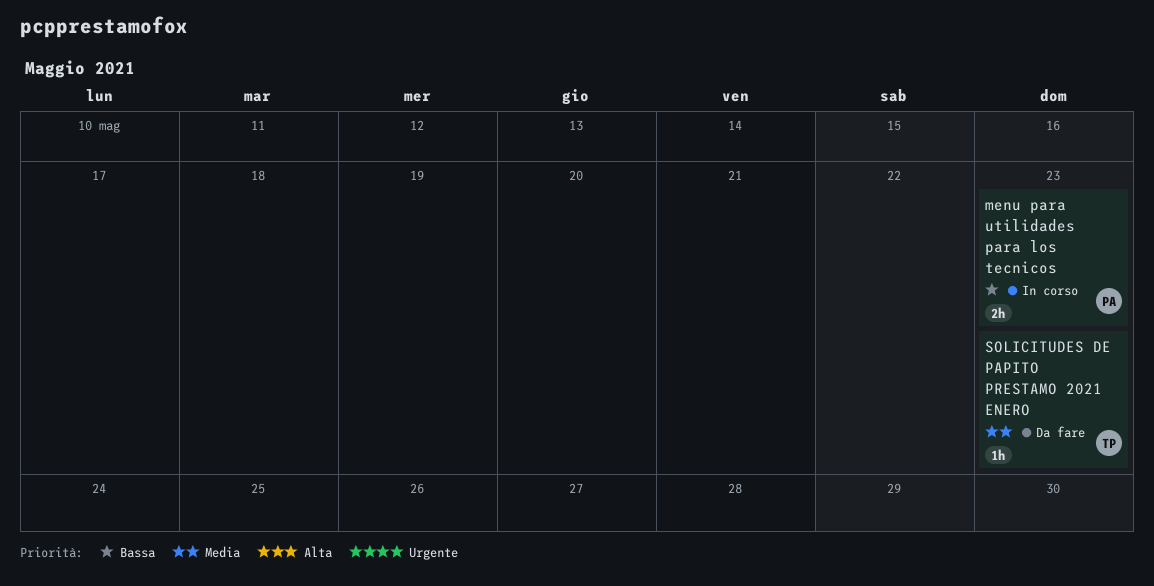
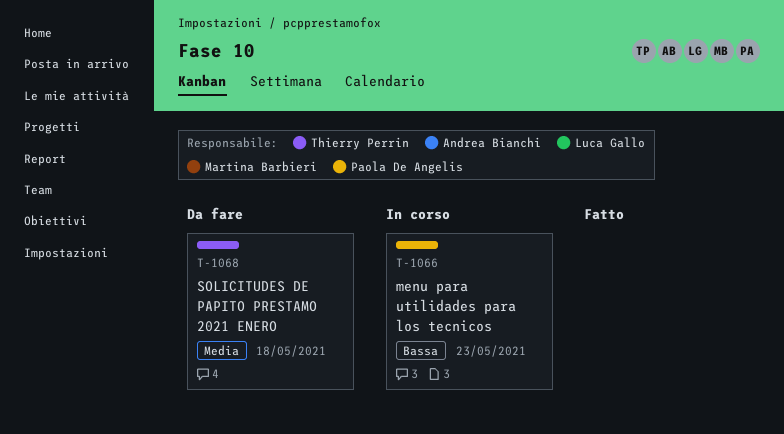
SOLICITUDES DE PAPITO PRESTAMO 2021 ENERO, due: May 23 -> May 18

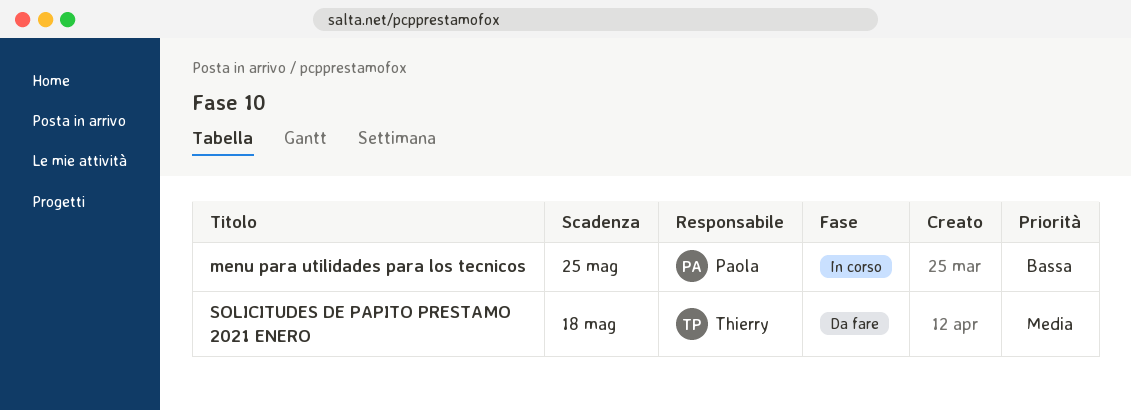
menu para utilidades para los tecnicos, due: May 23 -> May 25

